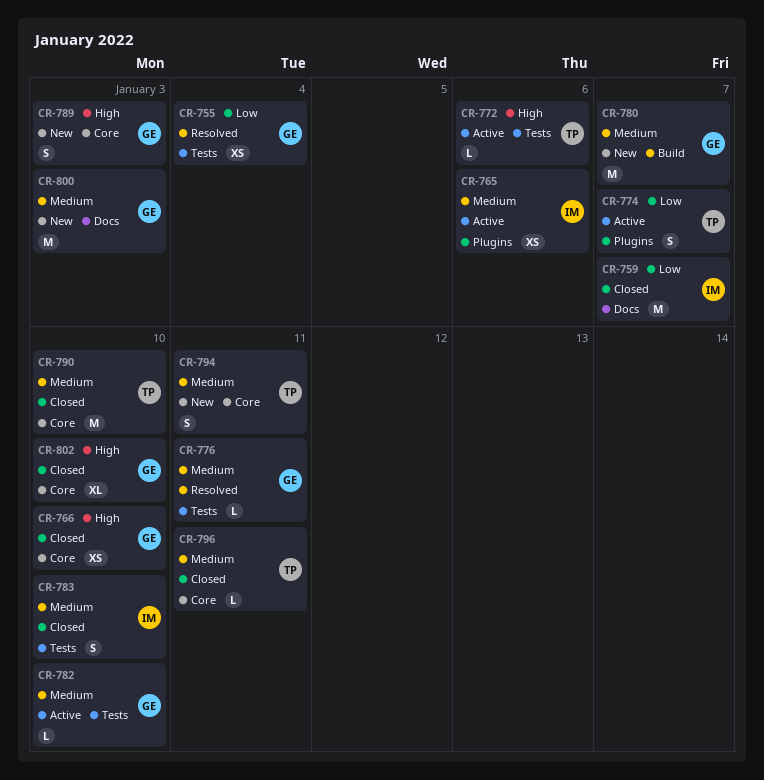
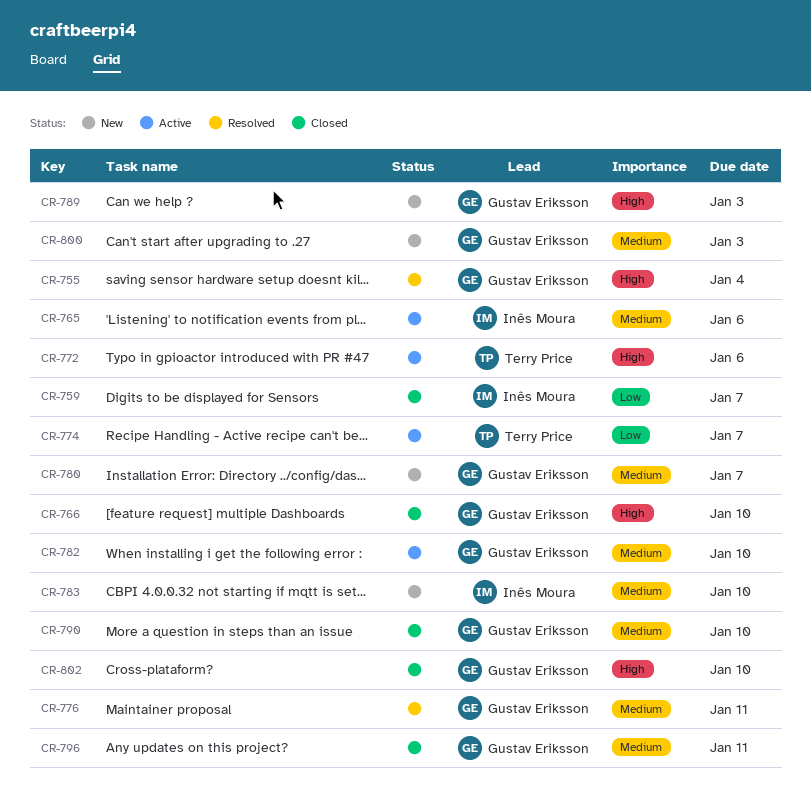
CR-755, priority: Low -> High
CR-783, status: Closed -> New
CR-790, owner: Terry Price -> Gustav Eriksson
CR-794: present -> none
CR-796, owner: Terry Price -> Gustav Eriksson

